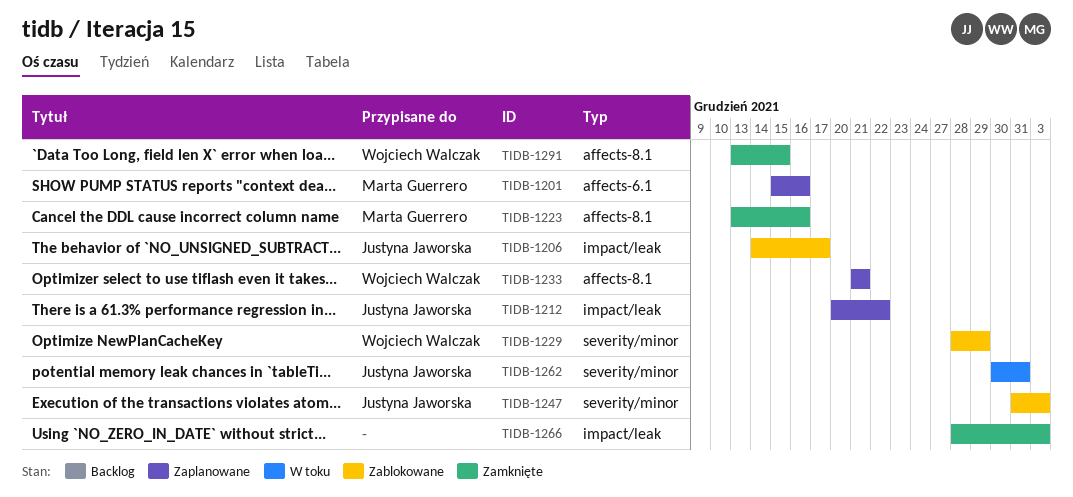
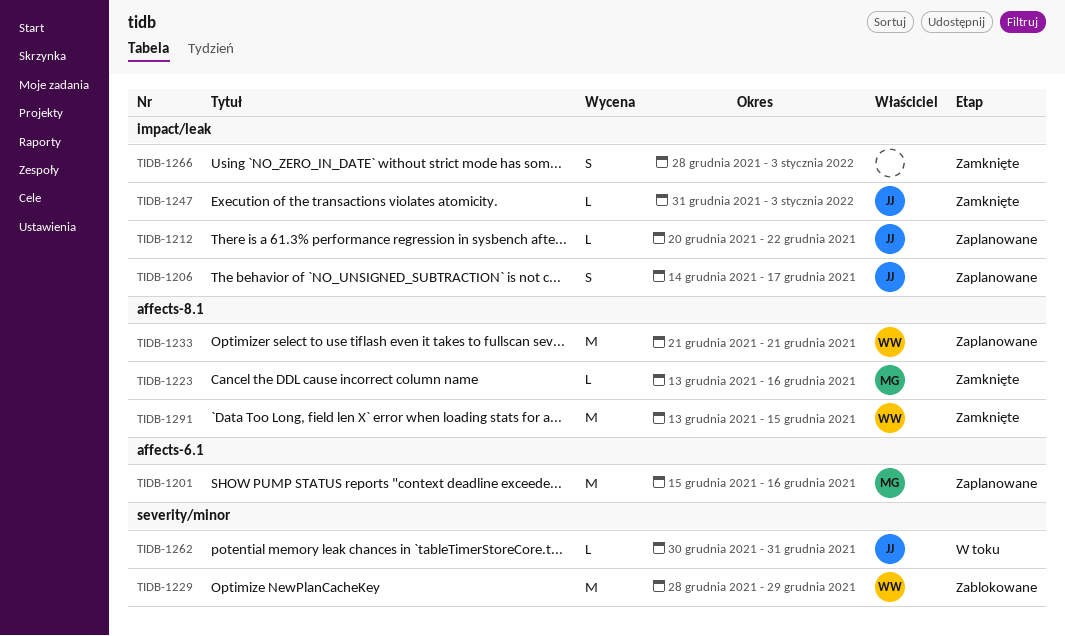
TIDB-1206, status: Zablokowane -> Zaplanowane
TIDB-1247, status: Zablokowane -> Zamknięte
TIDB-1247, label: severity/minor -> impact/leak

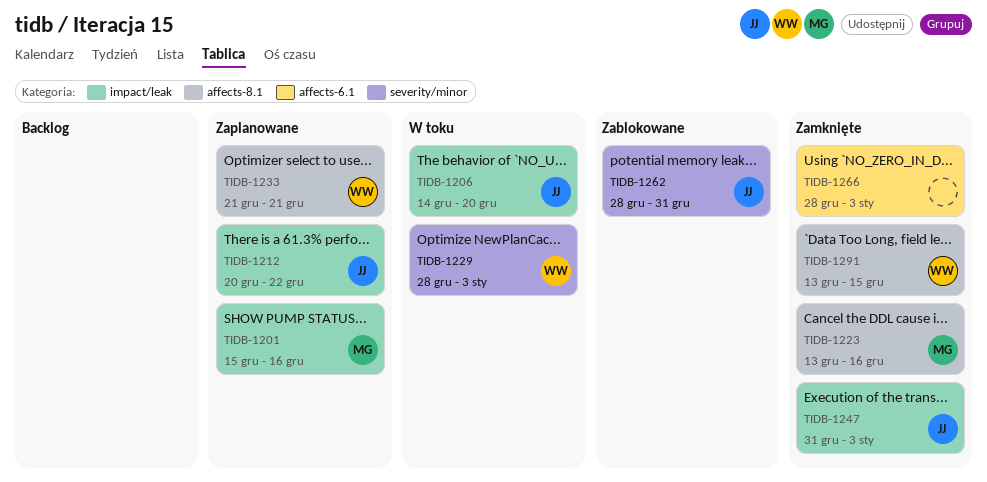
TIDB-1201, label: affects-6.1 -> impact/leak
TIDB-1206, status: Zaplanowane -> W toku
TIDB-1206, due: Dec 17 -> Dec 20
TIDB-1229, status: Zablokowane -> W toku
TIDB-1229, due: Dec 29 -> Jan 3
TIDB-1262, status: W toku -> Zablokowane
TIDB-1262, start: Dec 30 -> Dec 28
TIDB-1266, label: impact/leak -> affects-6.1

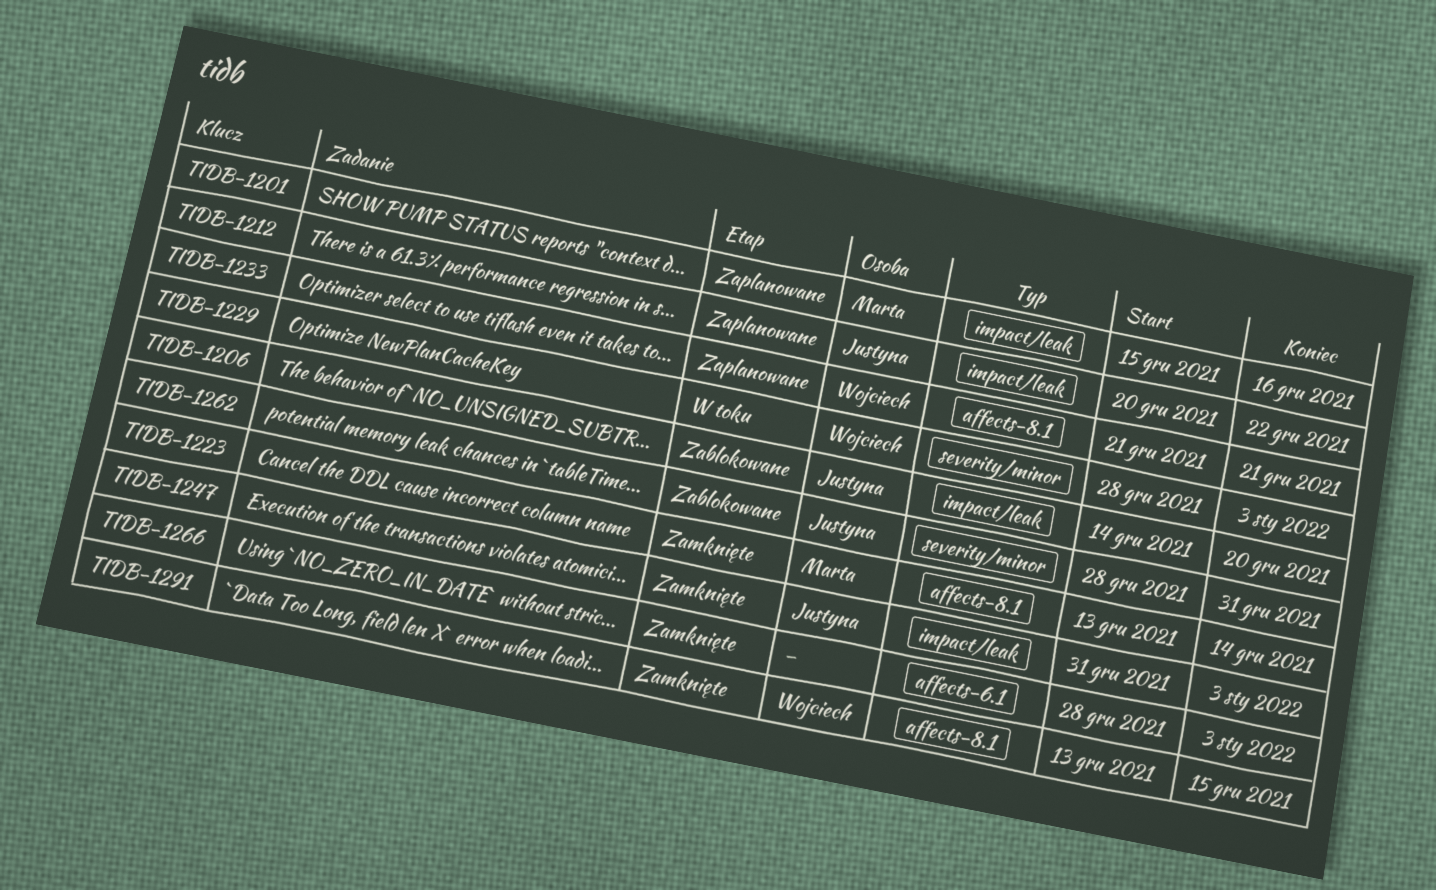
TIDB-1206, status: W toku -> Zablokowane
TIDB-1223, due: Dec 16 -> Dec 14

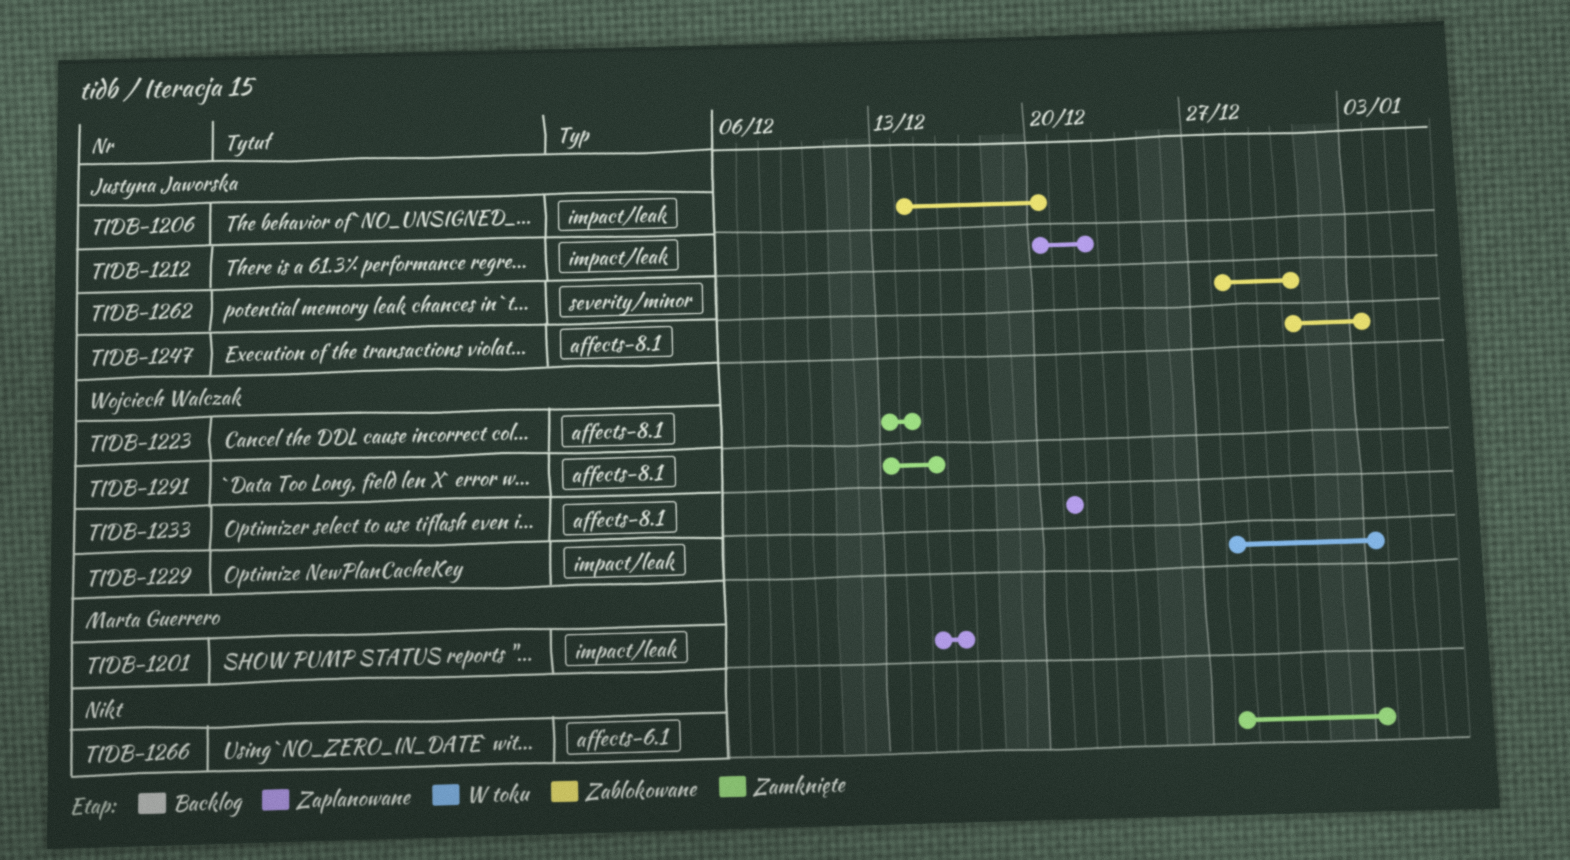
TIDB-1223, owner: Marta Guerrero -> Wojciech Walczak
TIDB-1229, label: severity/minor -> impact/leak
TIDB-1247, status: Zamknięte -> Zablokowane
TIDB-1247, label: impact/leak -> affects-8.1

